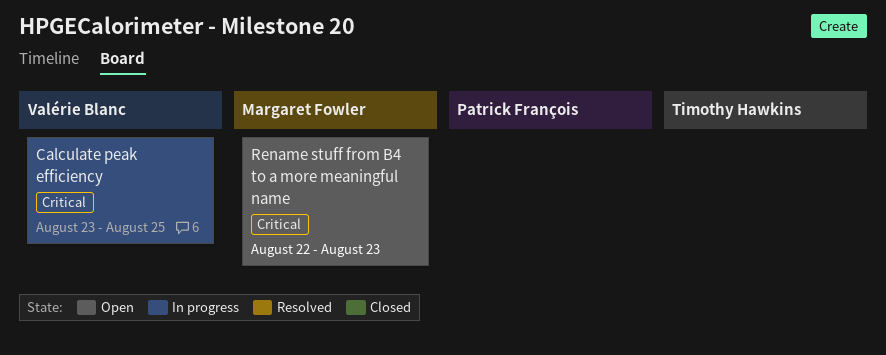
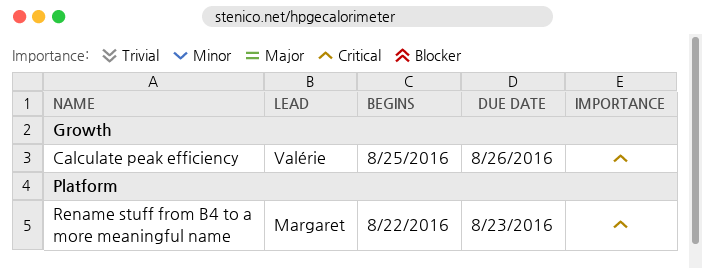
Calculate peak efficiency, start: Aug 23 -> Aug 25
Calculate peak efficiency, due: Aug 25 -> Aug 26

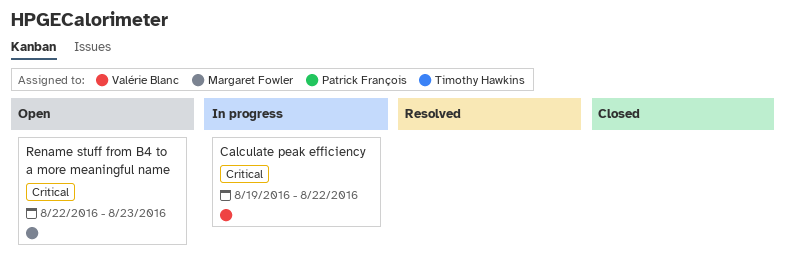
Calculate peak efficiency, start: Aug 25 -> Aug 19
Calculate peak efficiency, due: Aug 26 -> Aug 22

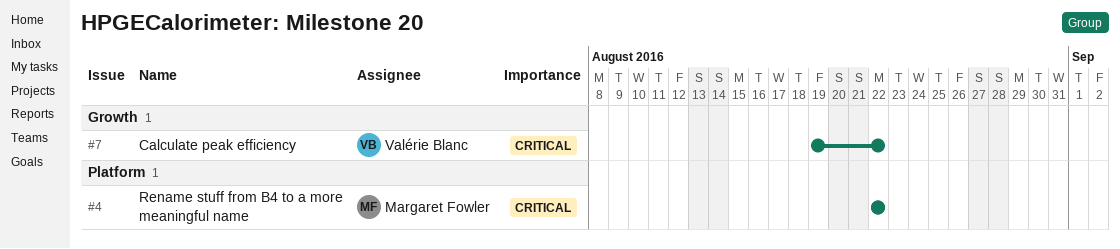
Rename stuff from B4 to a more meaningful name, due: Aug 23 -> Aug 22

